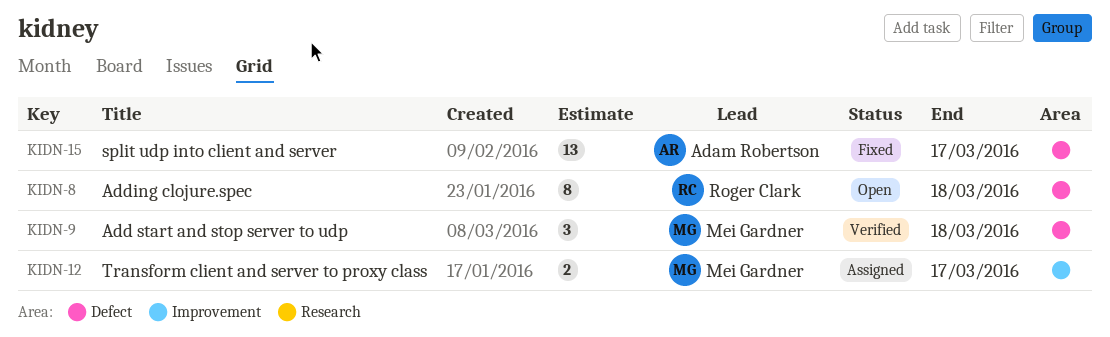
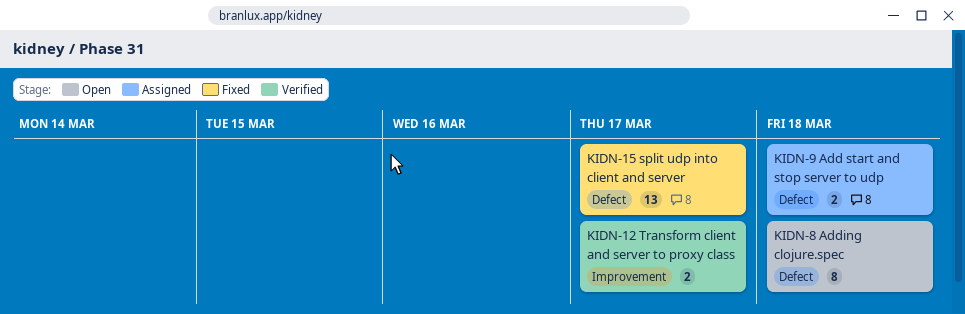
KIDN-9, status: Verified -> Assigned
KIDN-9, estimate: 3 -> 2
KIDN-12, status: Assigned -> Verified

